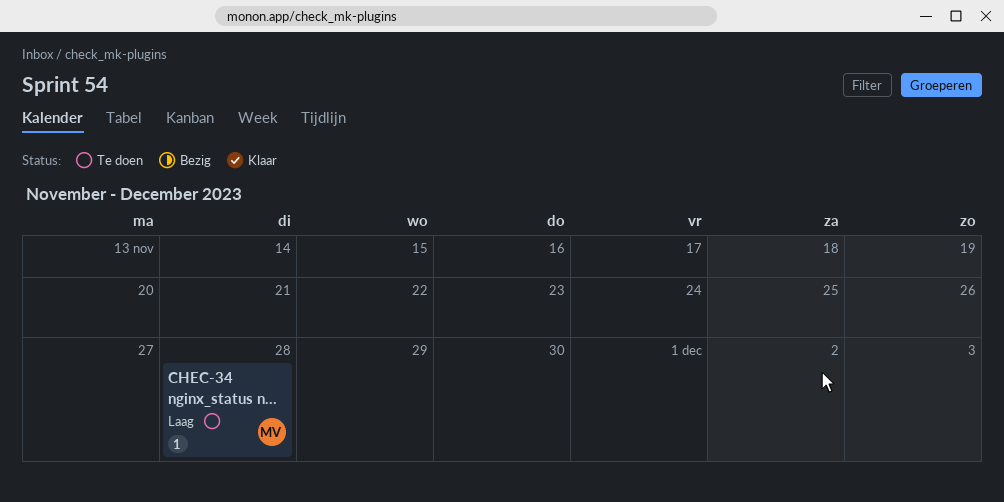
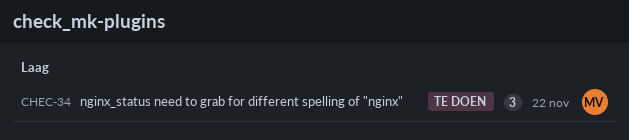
CHEC-34, estimate: 1 -> 3
CHEC-34, due: Nov 28 -> Nov 22

